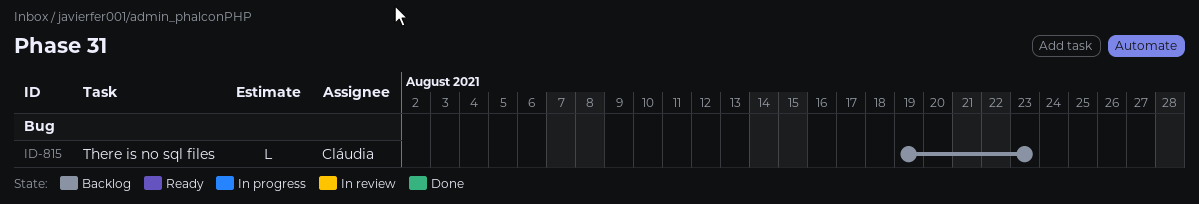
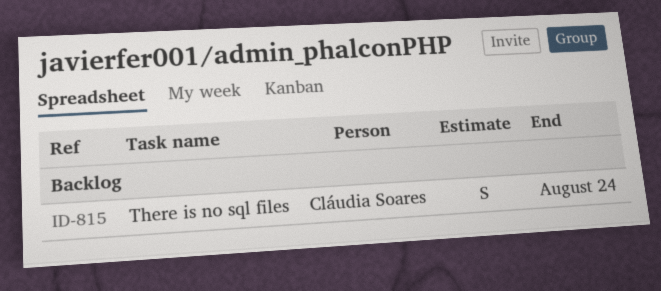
ID-815, estimate: L -> S
ID-815, due: Aug 23 -> Aug 24

